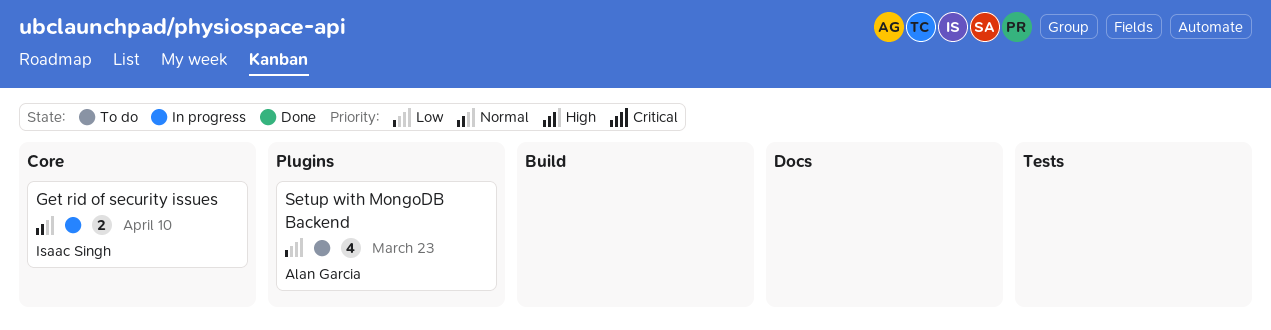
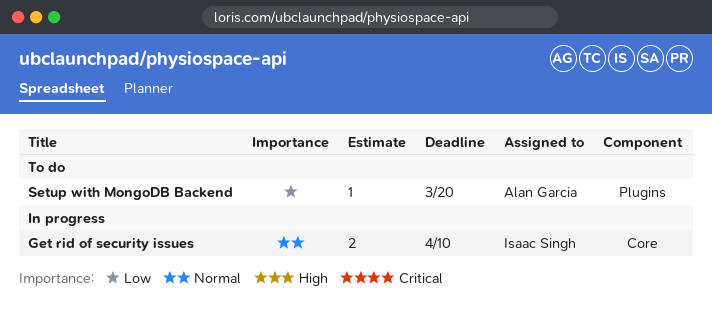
Setup with MongoDB Backend, estimate: 4 -> 1
Setup with MongoDB Backend, due: Mar 23 -> Mar 20

